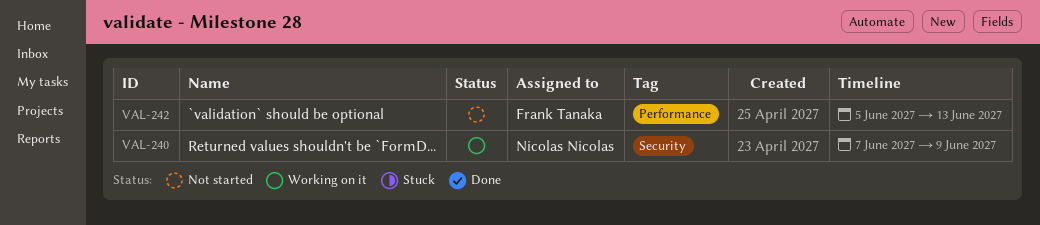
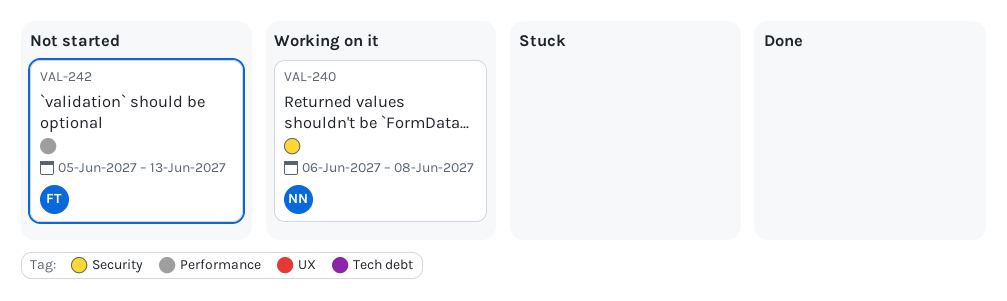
VAL-240, start: Jun 7 -> Jun 6
VAL-240, due: Jun 9 -> Jun 8

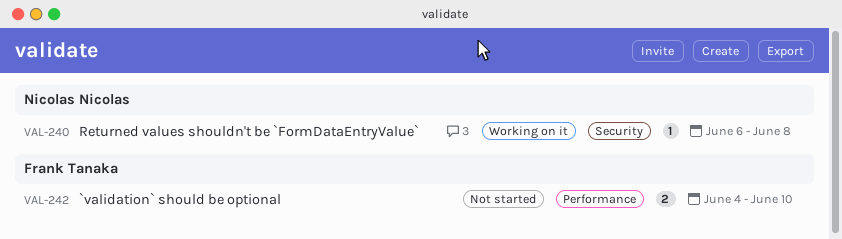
VAL-242, start: Jun 5 -> Jun 4
VAL-242, due: Jun 13 -> Jun 10

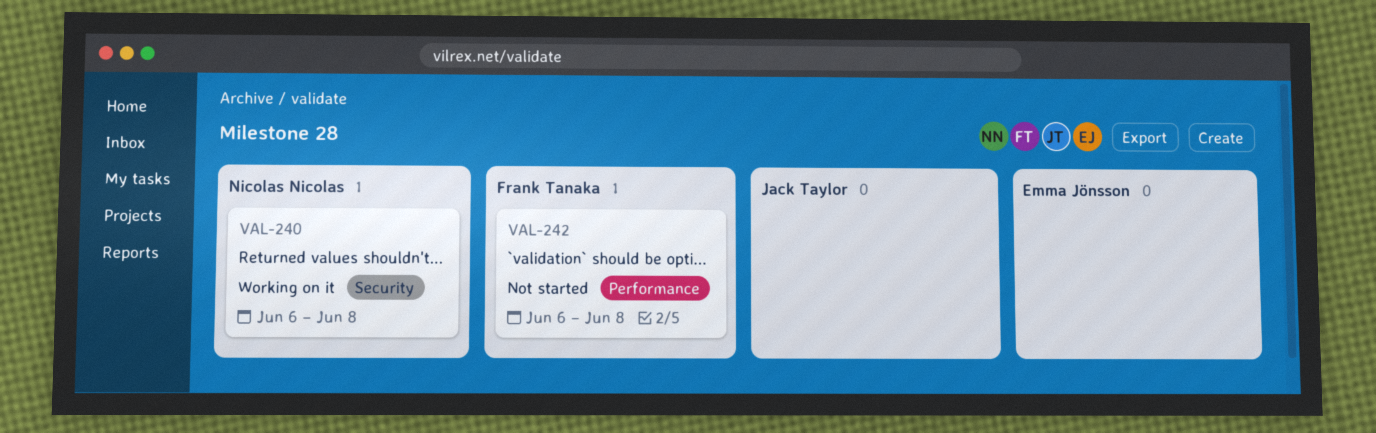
VAL-242, start: Jun 4 -> Jun 6
VAL-242, due: Jun 10 -> Jun 8

